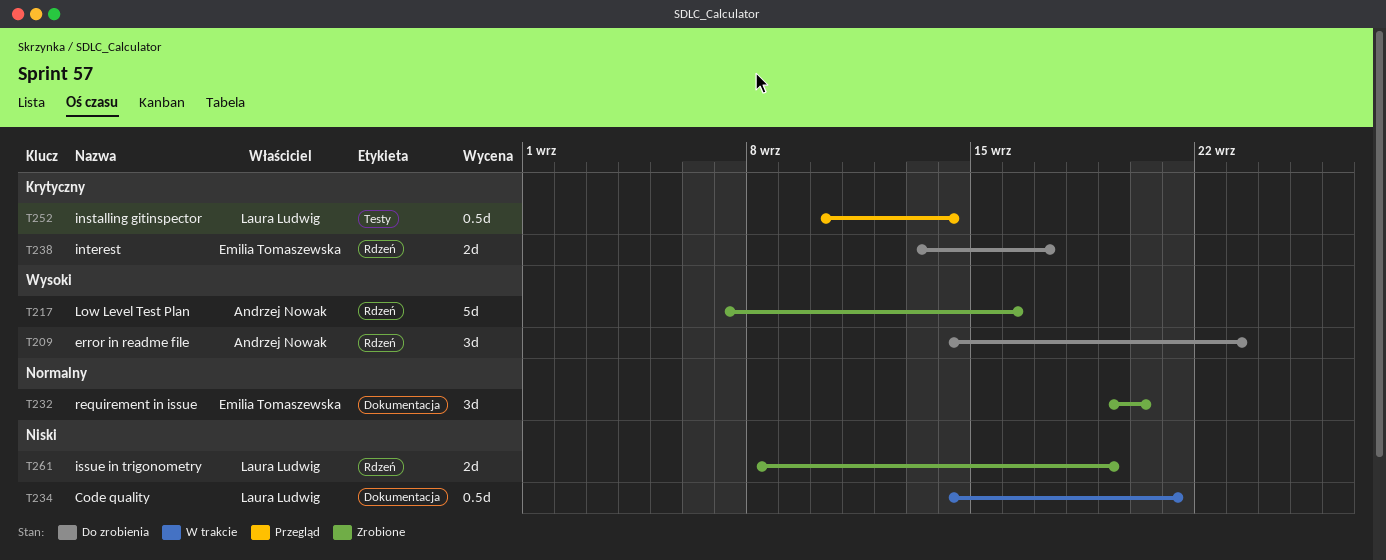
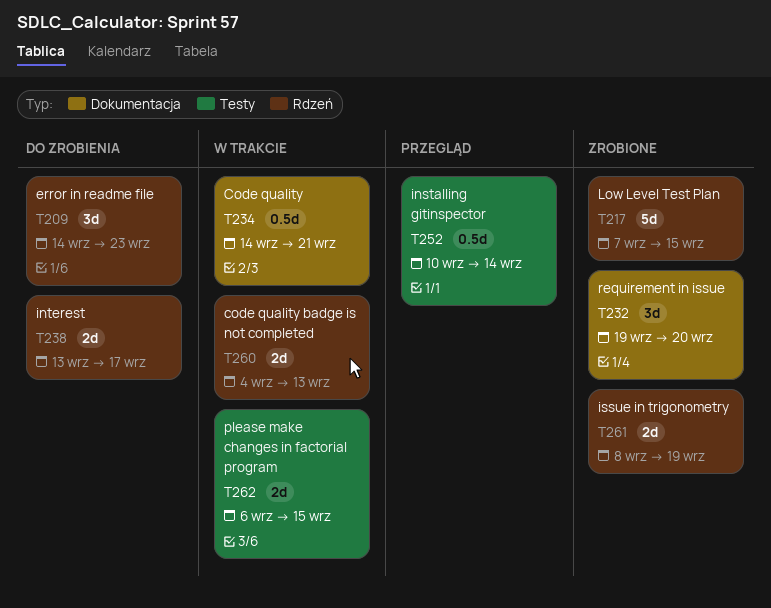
T217, due: Sep 16 -> Sep 15
T260: none -> present
T262: none -> present

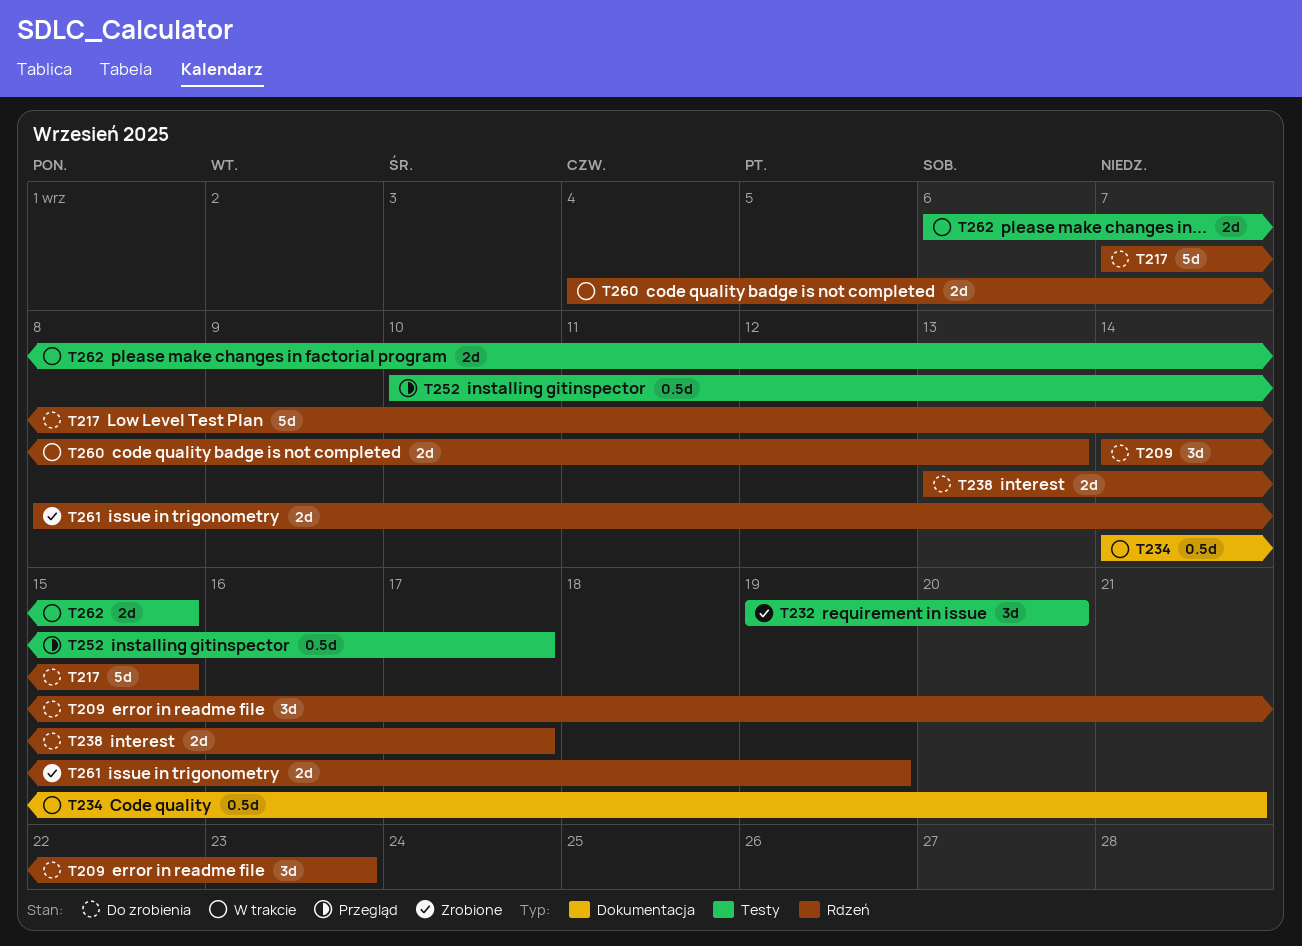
T217, status: Zrobione -> Do zrobienia
T232, label: Dokumentacja -> Testy
T252, due: Sep 14 -> Sep 17

